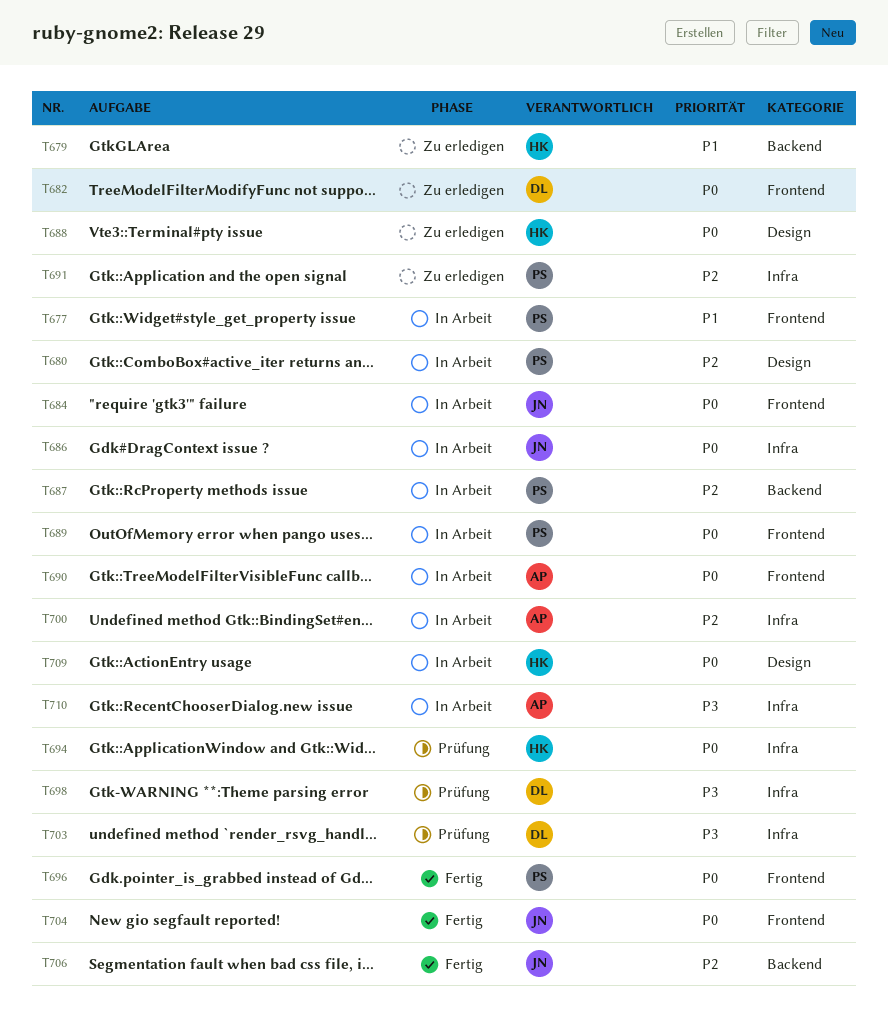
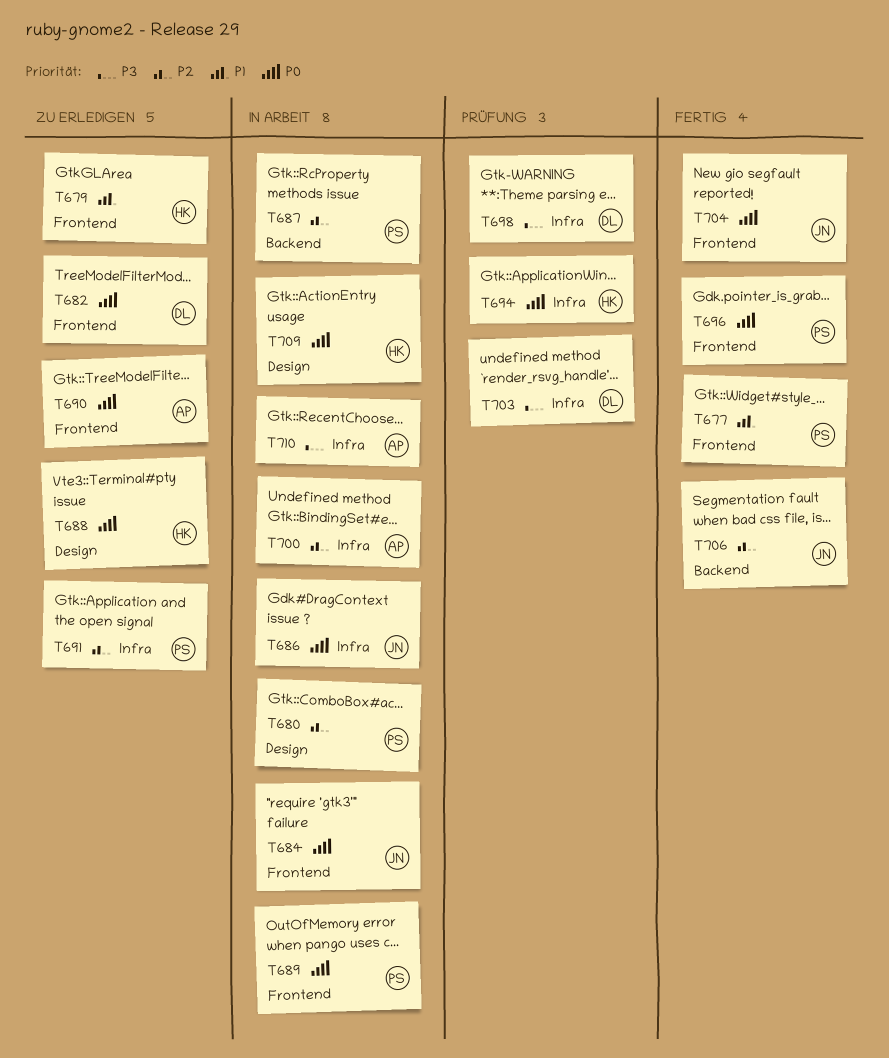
T677, status: In Arbeit -> Fertig
T679, label: Backend -> Frontend
T690, status: In Arbeit -> Zu erledigen

